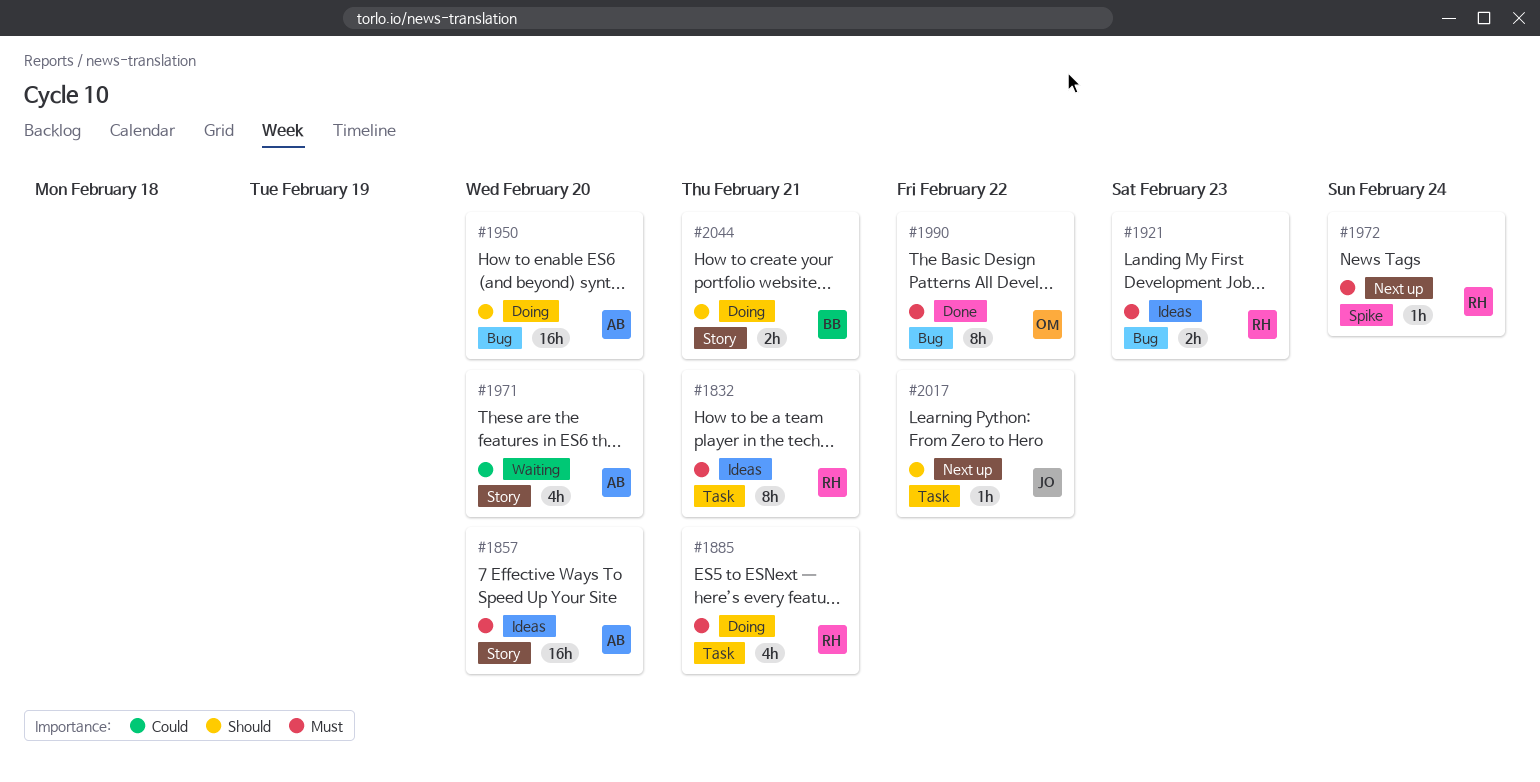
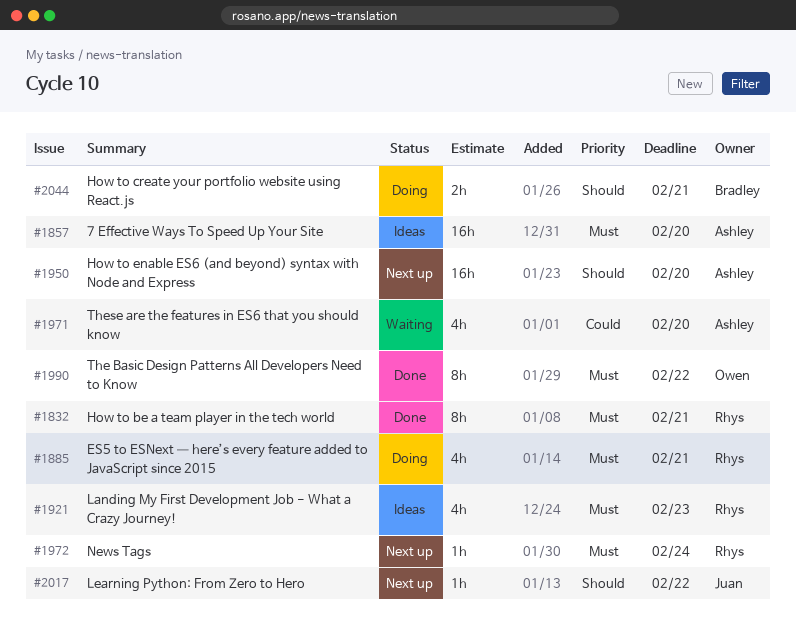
#1832, status: Ideas -> Done
#1921, estimate: 2h -> 4h
#1950, status: Doing -> Next up

